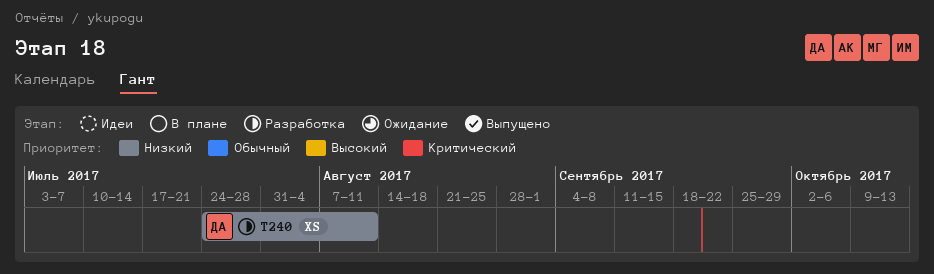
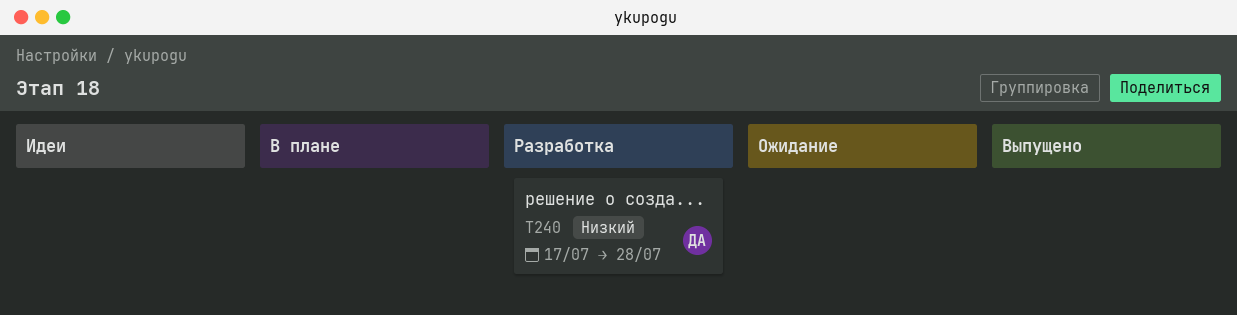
T240, start: Jul 24 -> Jul 17
T240, due: Aug 11 -> Jul 28

